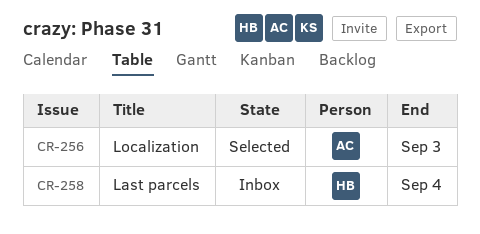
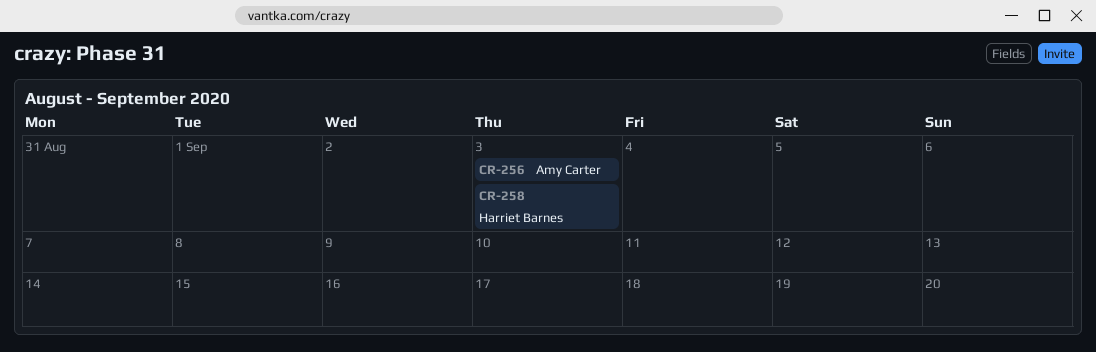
CR-258, due: Sep 4 -> Sep 3

